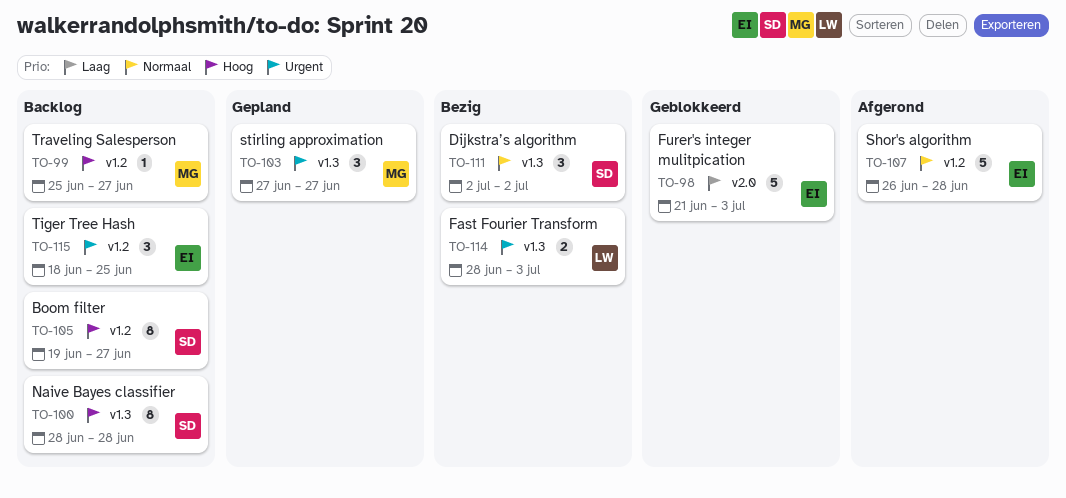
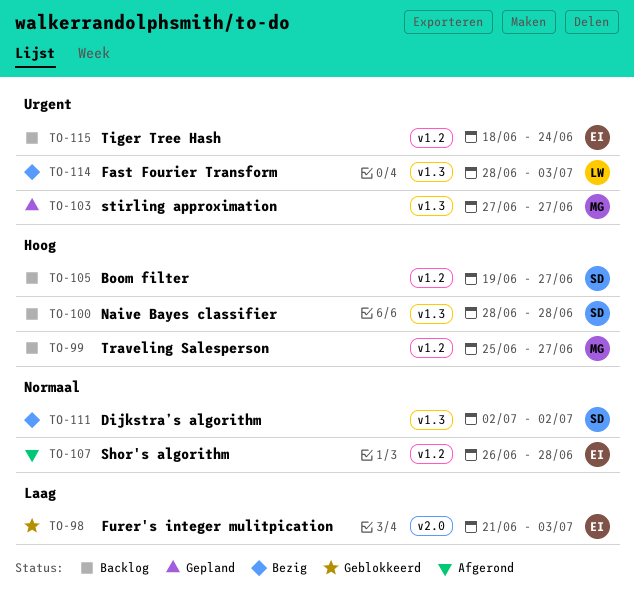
TO-115, due: Jun 25 -> Jun 24

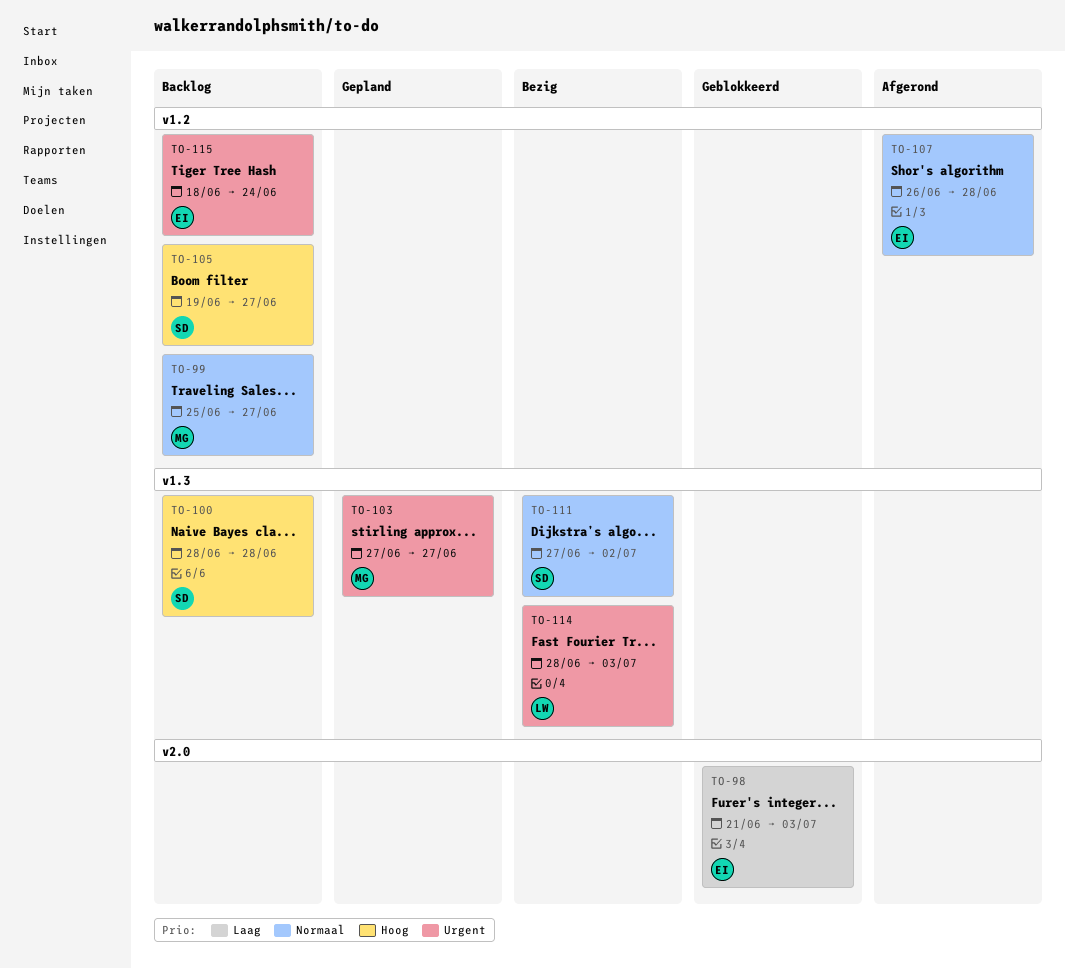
TO-99, priority: Hoog -> Normaal
TO-111, start: Jul 2 -> Jun 27

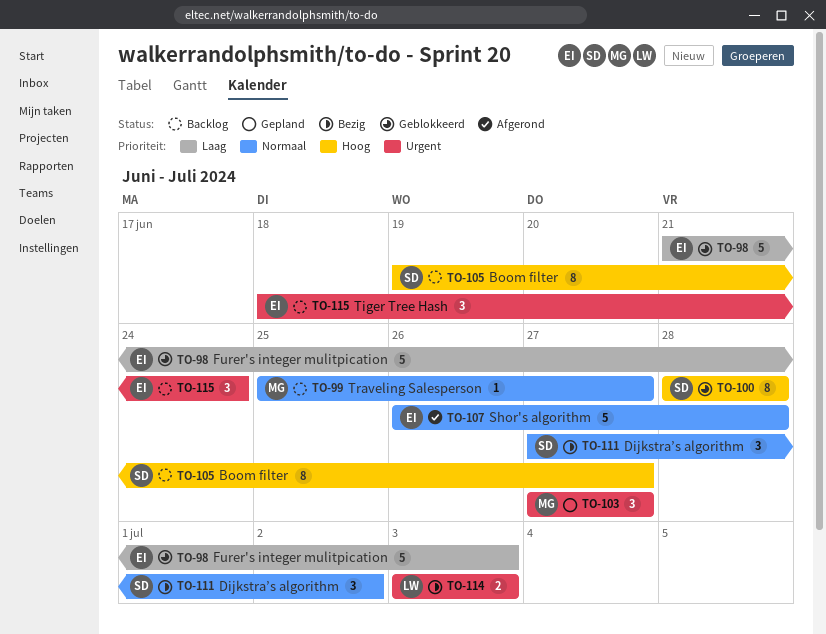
TO-100, status: Backlog -> Geblokkeerd
TO-114, start: Jun 28 -> Jul 3

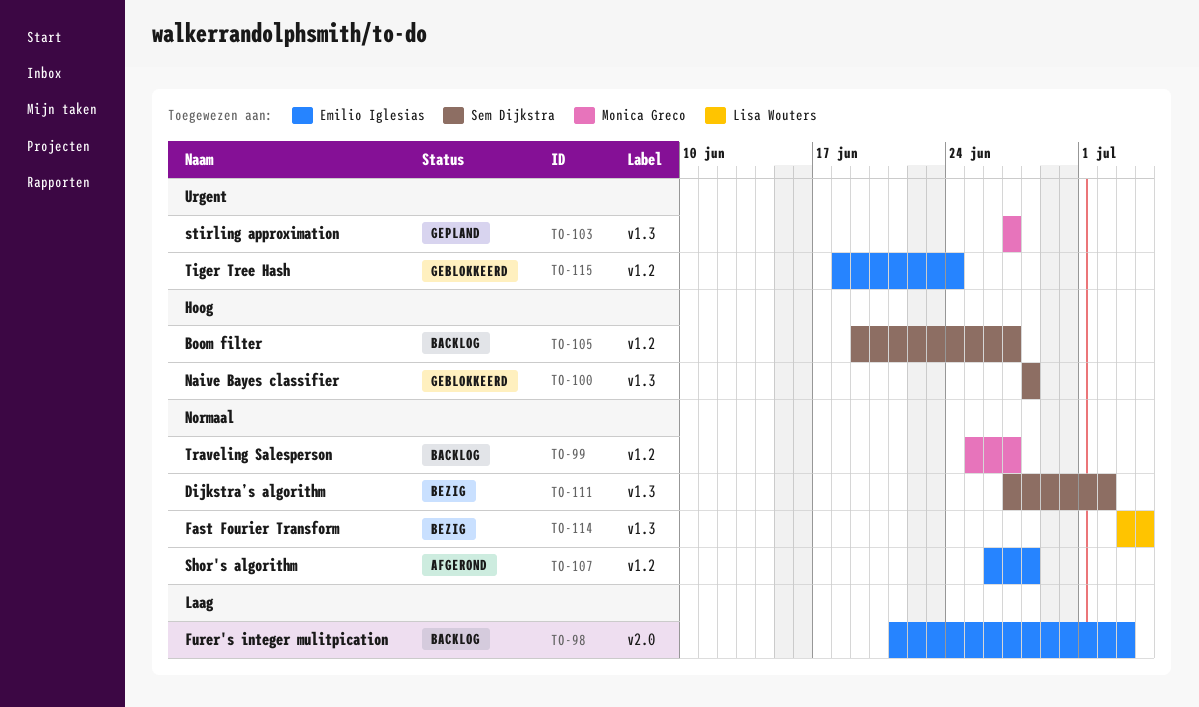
TO-98, status: Geblokkeerd -> Backlog
TO-114, priority: Urgent -> Normaal
TO-114, due: Jul 3 -> Jul 4
TO-115, status: Backlog -> Geblokkeerd

